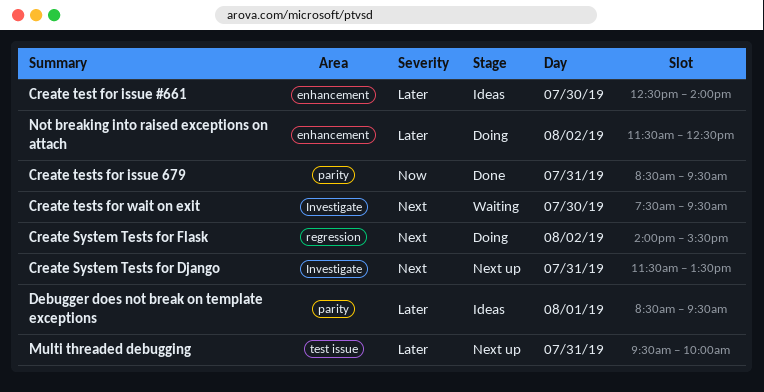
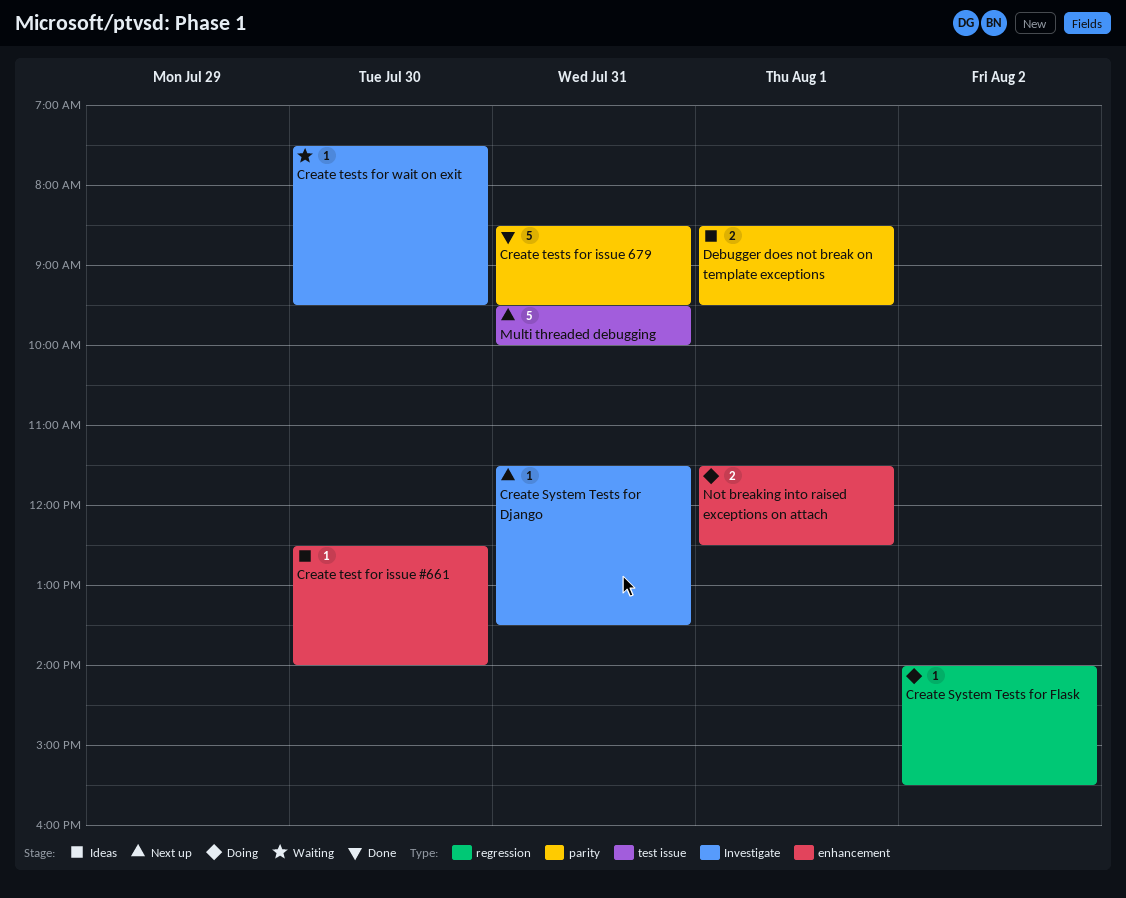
Not breaking into raised exceptions on attach, day: Aug 2 -> Aug 1

